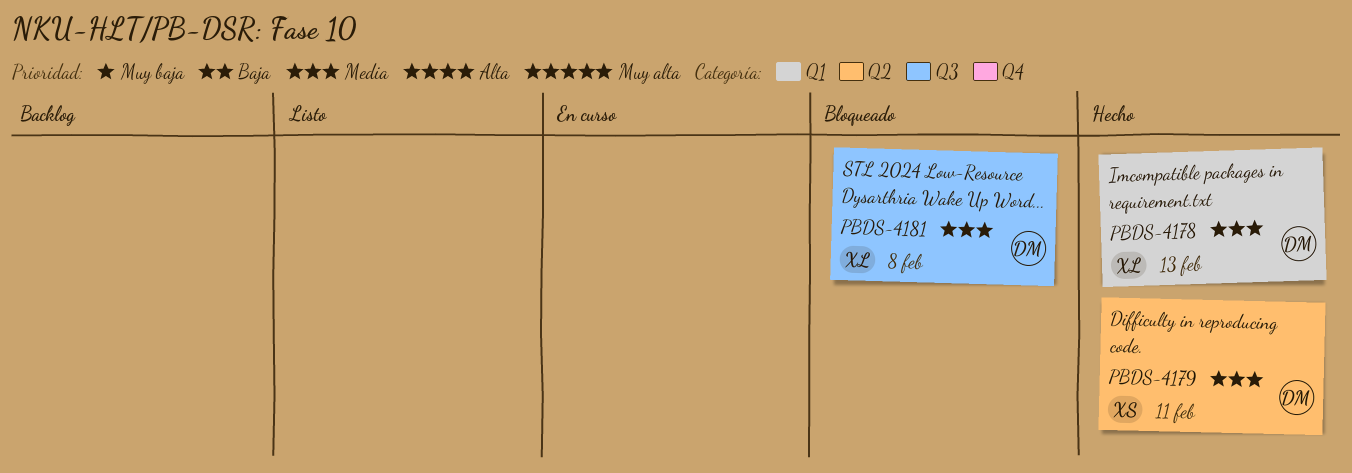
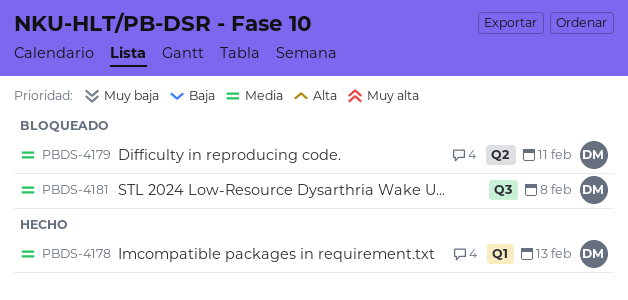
PBDS-4179, status: Hecho -> Bloqueado

